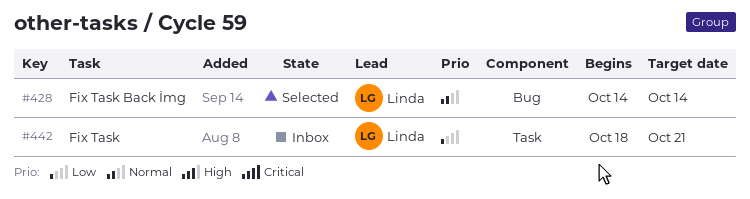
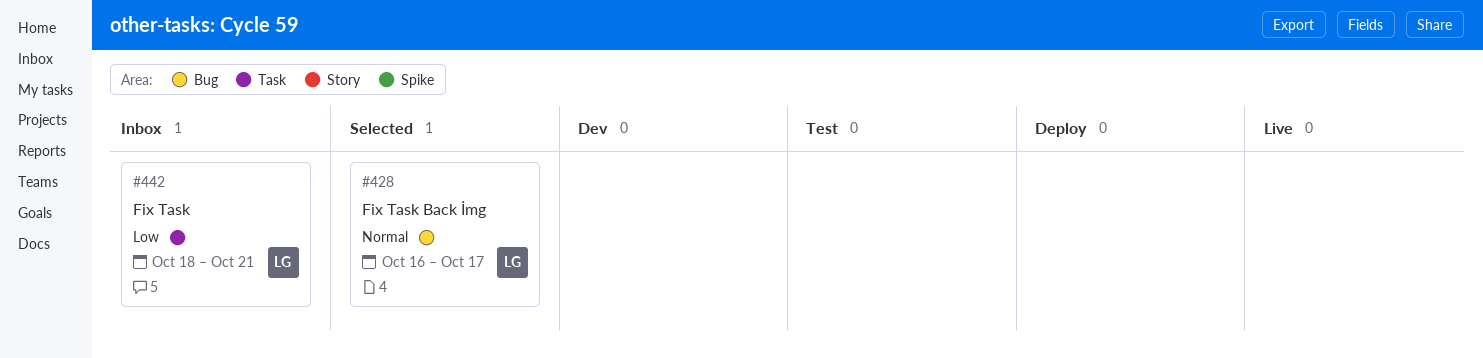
#428, start: Oct 14 -> Oct 16
#428, due: Oct 14 -> Oct 17

